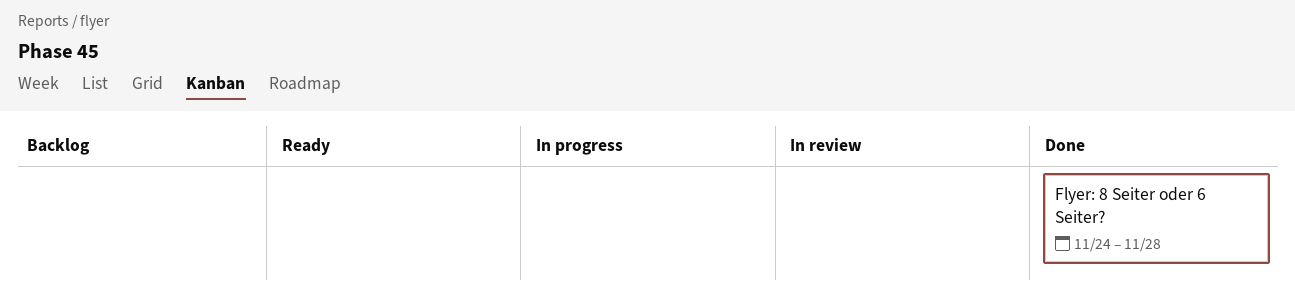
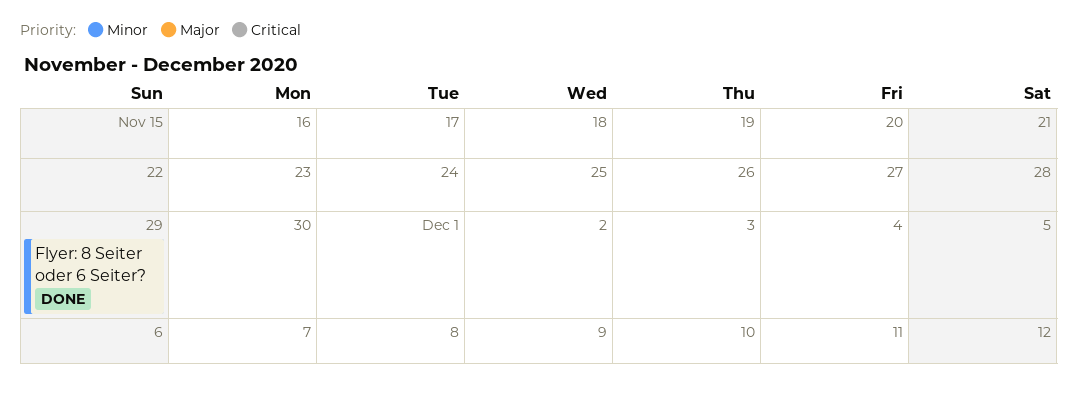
Flyer: 8 Seiter oder 6 Seiter?, due: Nov 28 -> Nov 29

